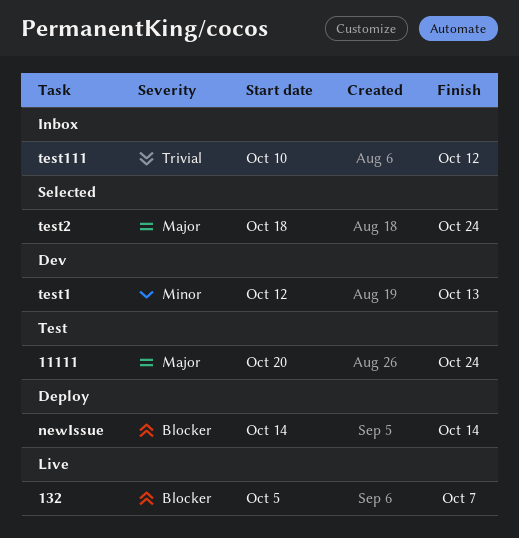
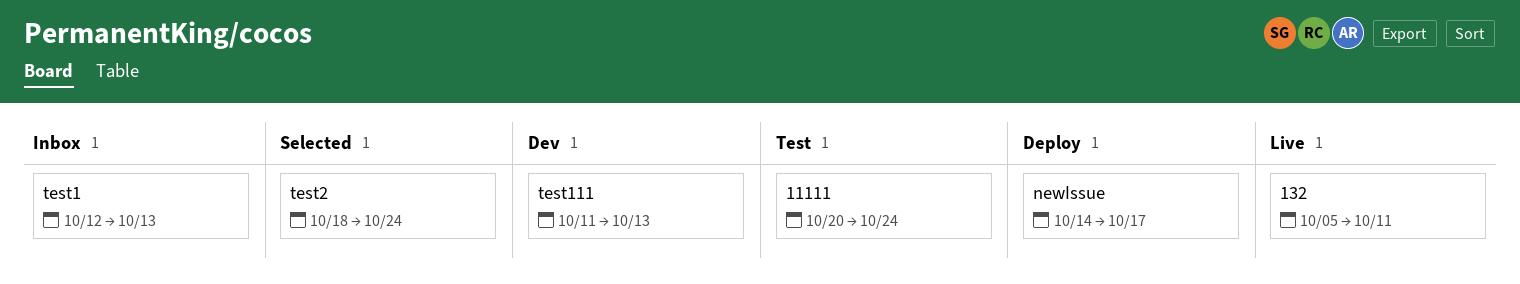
132, due: Oct 7 -> Oct 11
newIssue, due: Oct 14 -> Oct 17
test1, status: Dev -> Inbox
test111, status: Inbox -> Dev
test111, start: Oct 10 -> Oct 11
test111, due: Oct 12 -> Oct 13

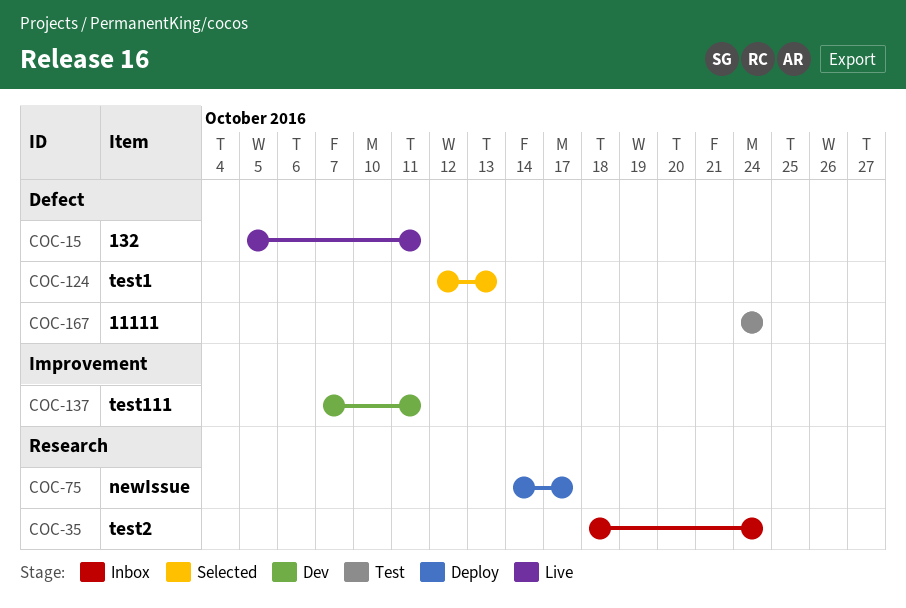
11111, start: Oct 20 -> Oct 24
test1, status: Inbox -> Selected
test111, start: Oct 11 -> Oct 7
test111, due: Oct 13 -> Oct 11
test2, status: Selected -> Inbox

